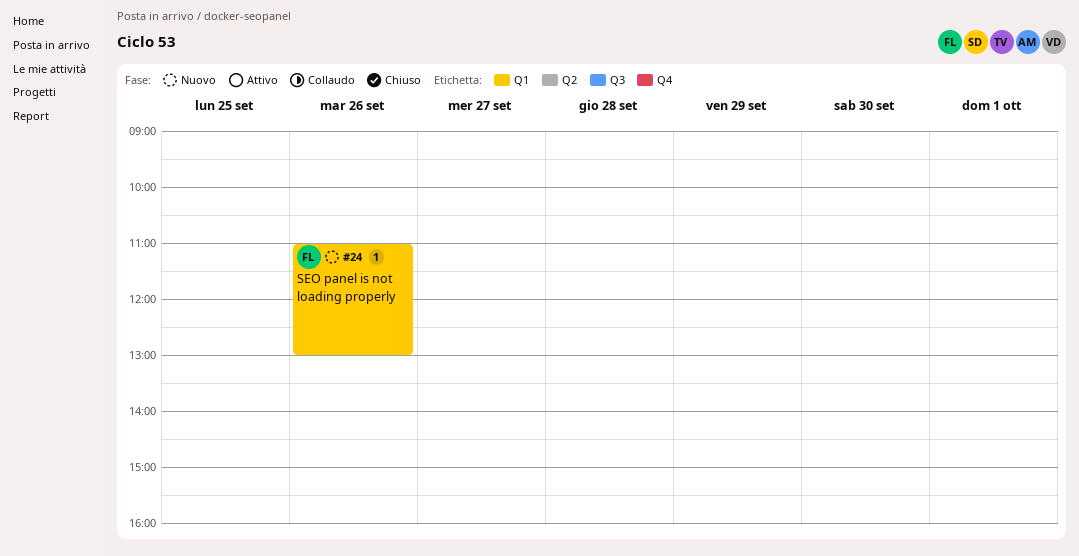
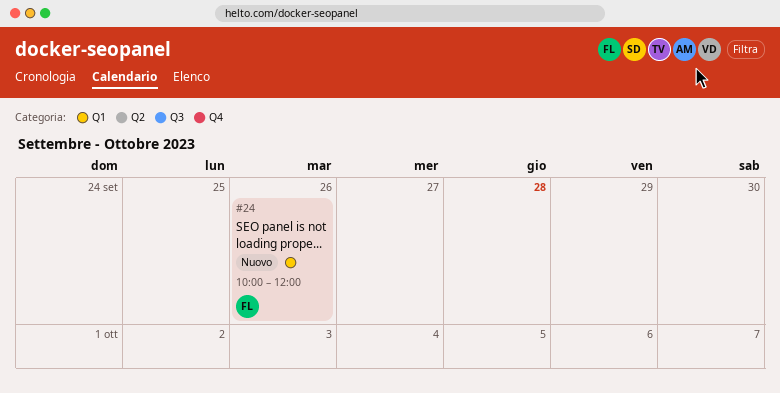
#24, begins: 11:00 -> 10:00
#24, ends: 13:00 -> 12:00

